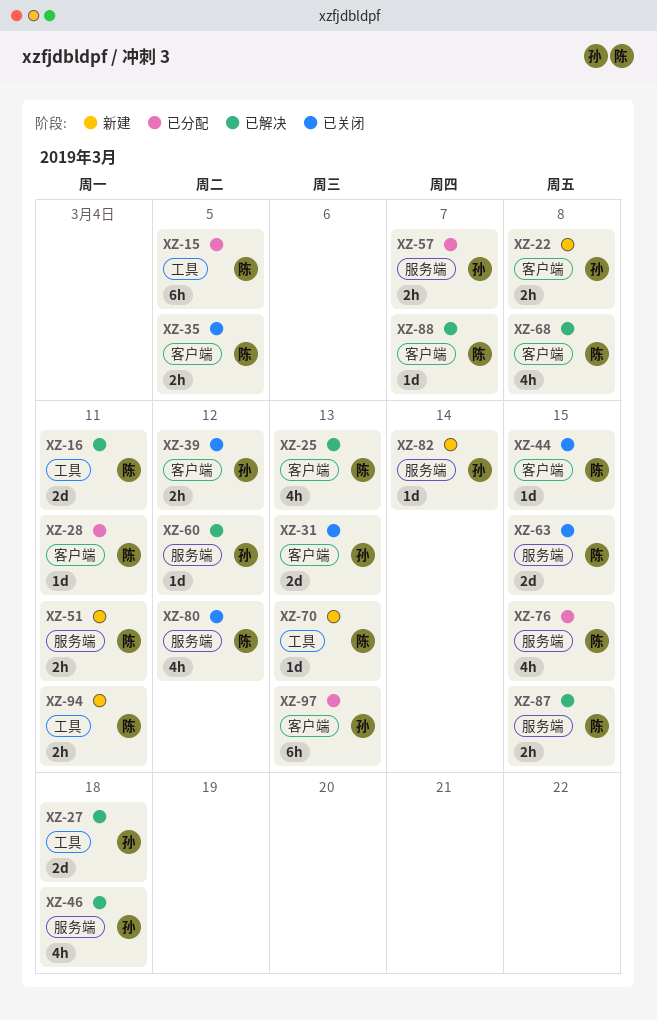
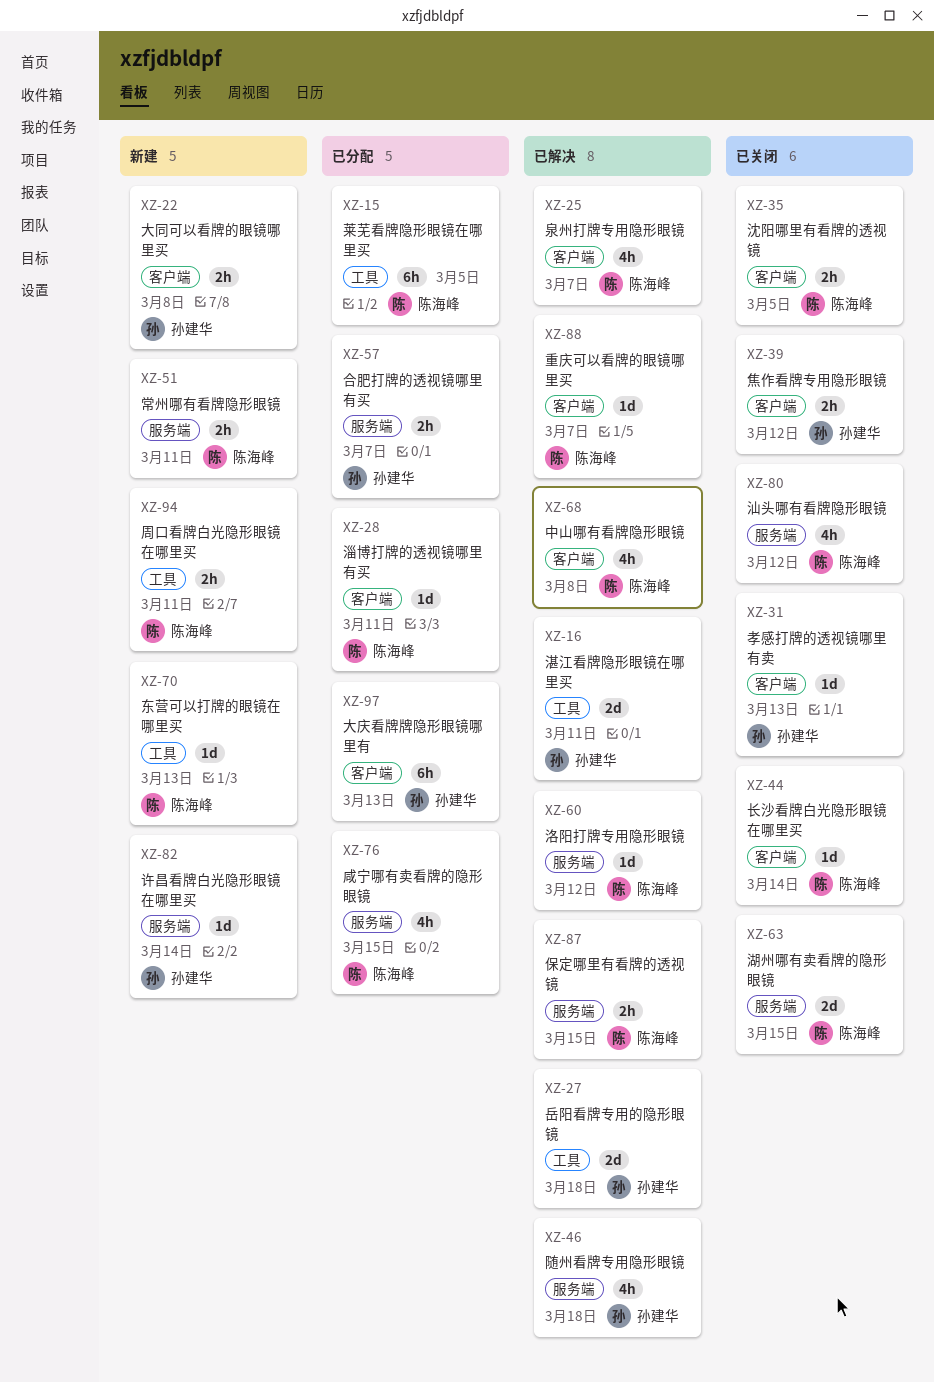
XZ-16, owner: 陈海峰 -> 孙建华
XZ-25, due: Mar 13 -> Mar 7
XZ-31, estimate: 2d -> 1d
XZ-44, due: Mar 15 -> Mar 14
XZ-60, owner: 孙建华 -> 陈海峰

